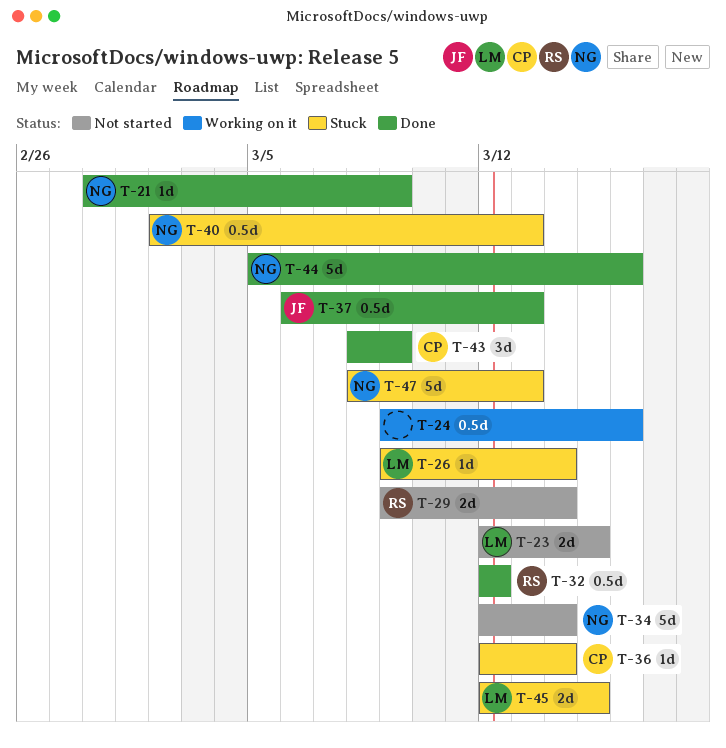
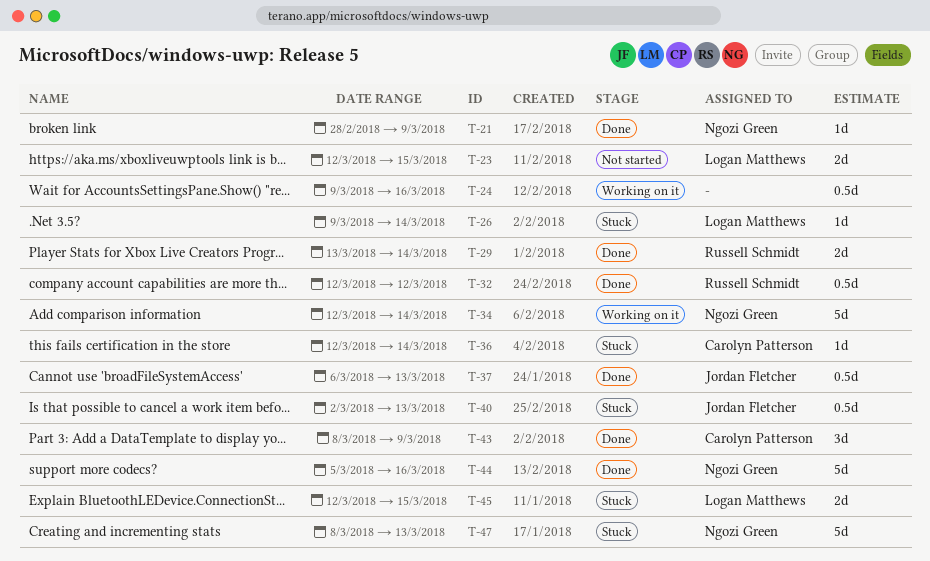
T-29, status: Not started -> Done
T-29, start: Mar 9 -> Mar 13
T-34, status: Not started -> Working on it
T-40, owner: Ngozi Green -> Jordan Fletcher

